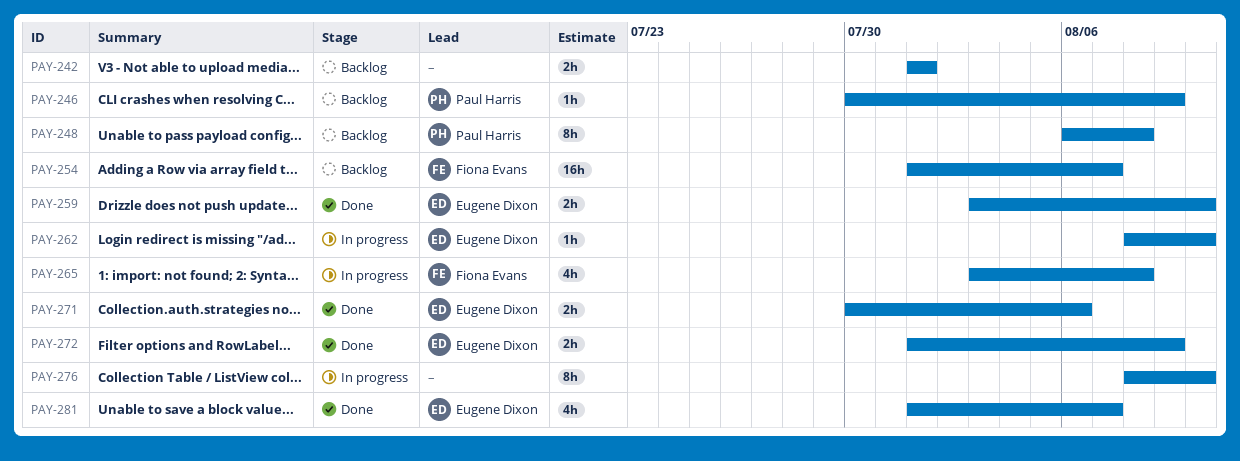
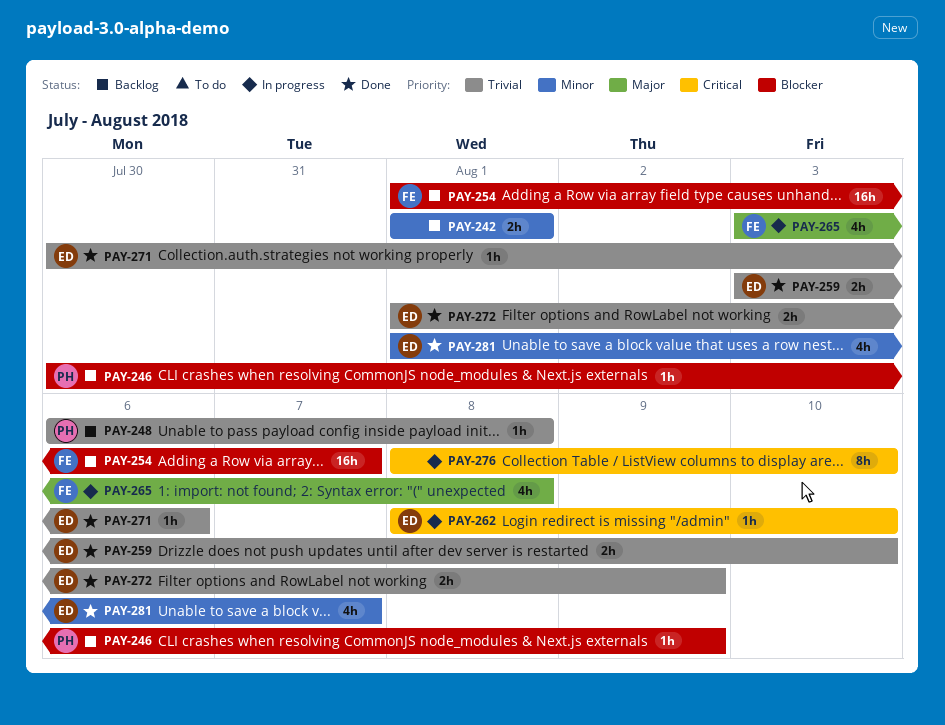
PAY-248, estimate: 8h -> 1h
PAY-271, estimate: 2h -> 1h

